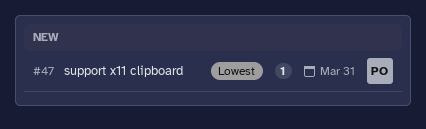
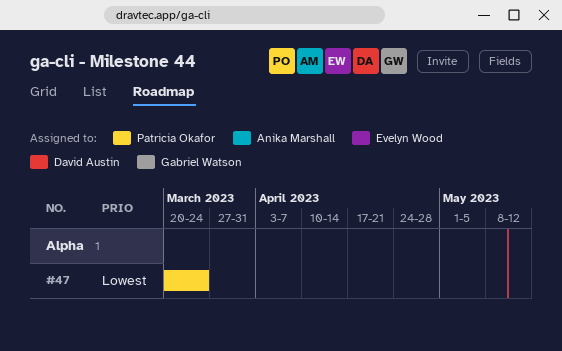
#47, due: Mar 31 -> Mar 24

